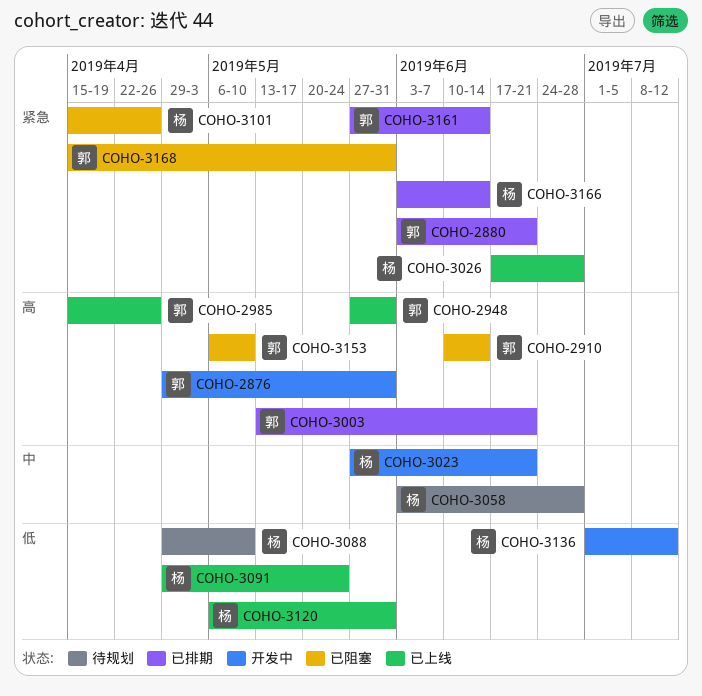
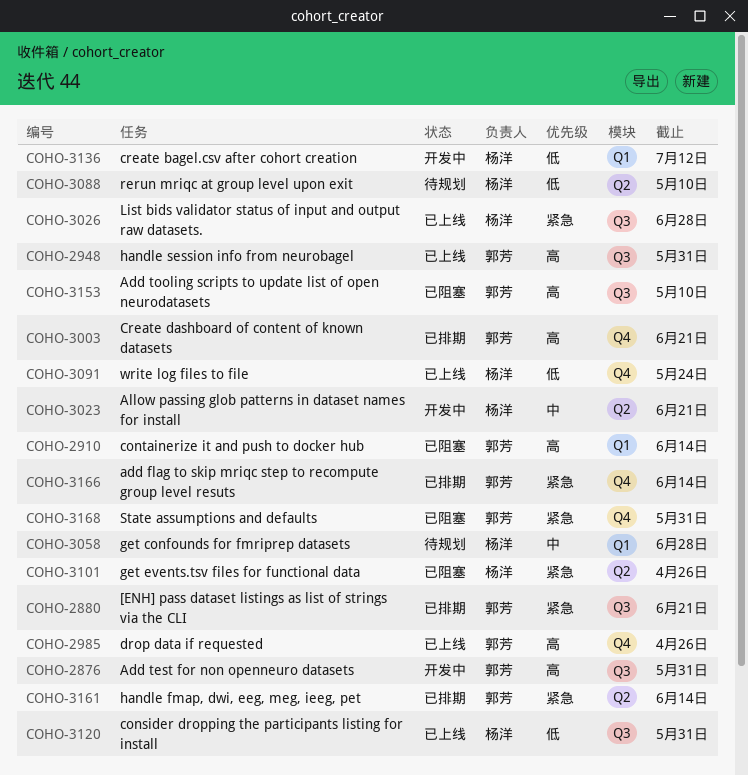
COHO-3166, owner: 杨洋 -> 郭芳

